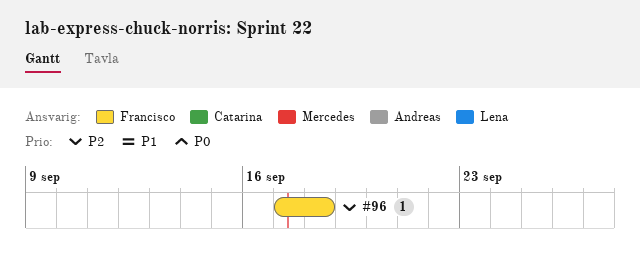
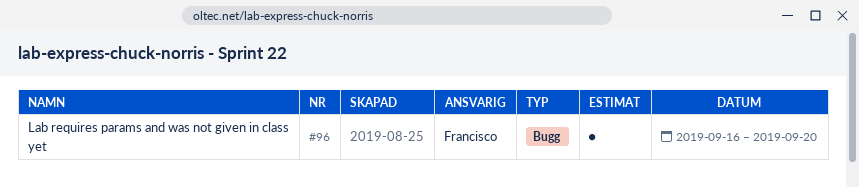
#96, start: Sep 17 -> Sep 16
#96, due: Sep 18 -> Sep 20

